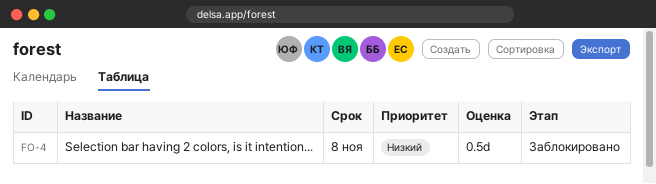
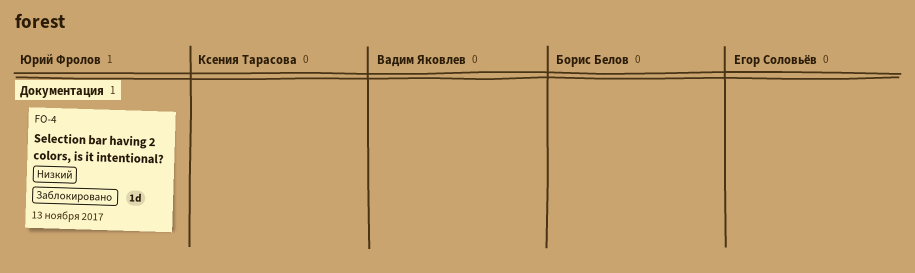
FO-4, estimate: 0.5d -> 1d
FO-4, due: Nov 8 -> Nov 13

